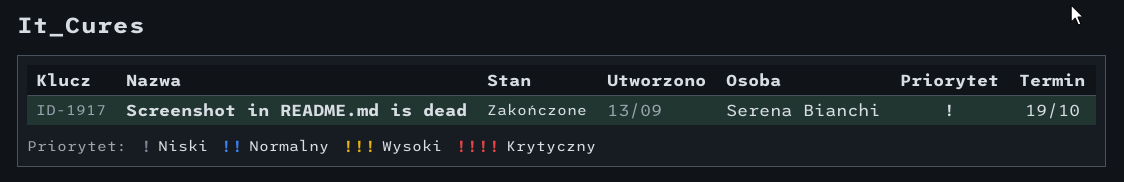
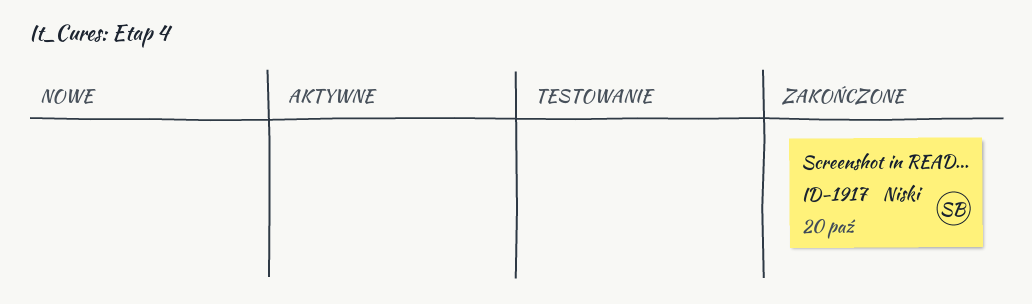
ID-1917, due: Oct 19 -> Oct 20

